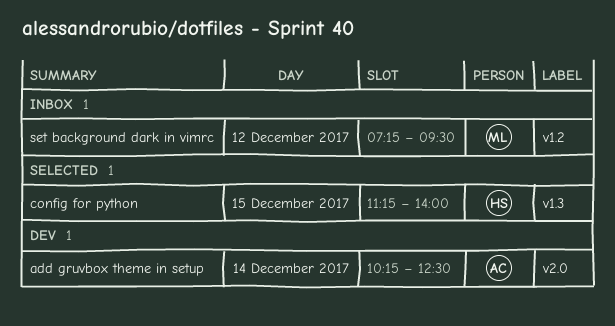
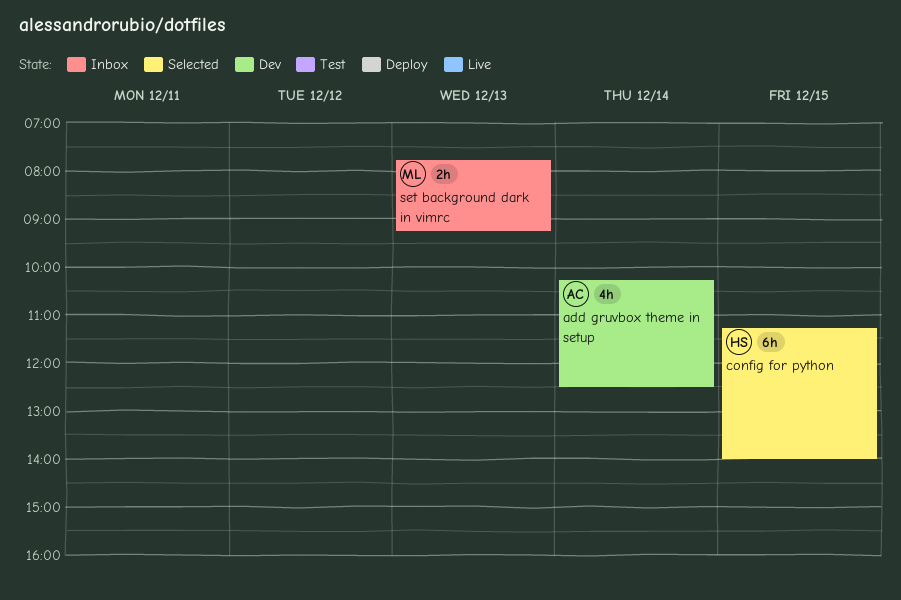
set background dark in vimrc, day: Dec 12 -> Dec 13
set background dark in vimrc, begins: 07:15 -> 07:45
set background dark in vimrc, ends: 09:30 -> 09:15

